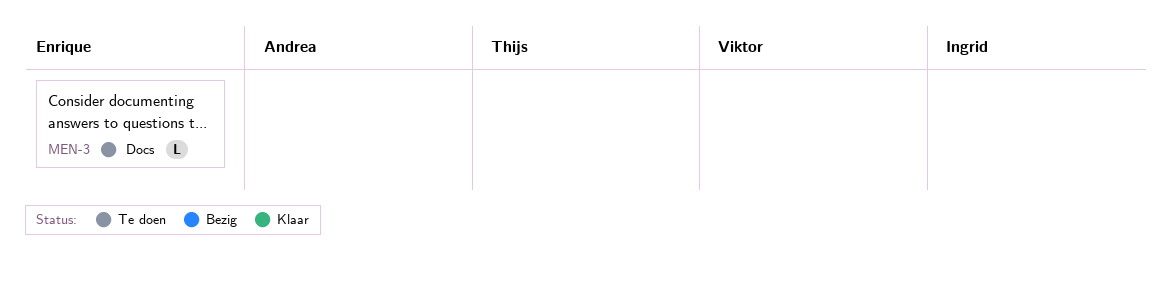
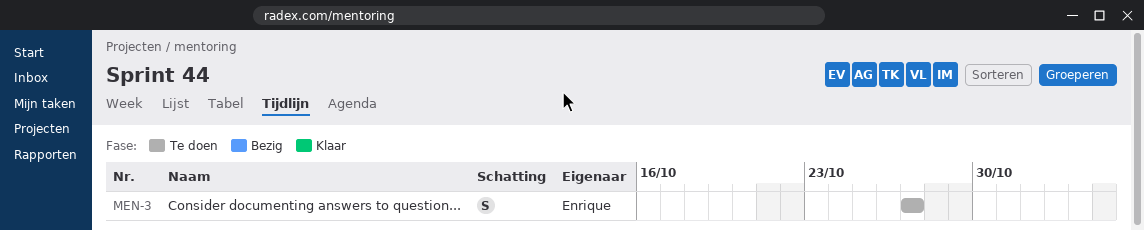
MEN-3, estimate: L -> S

